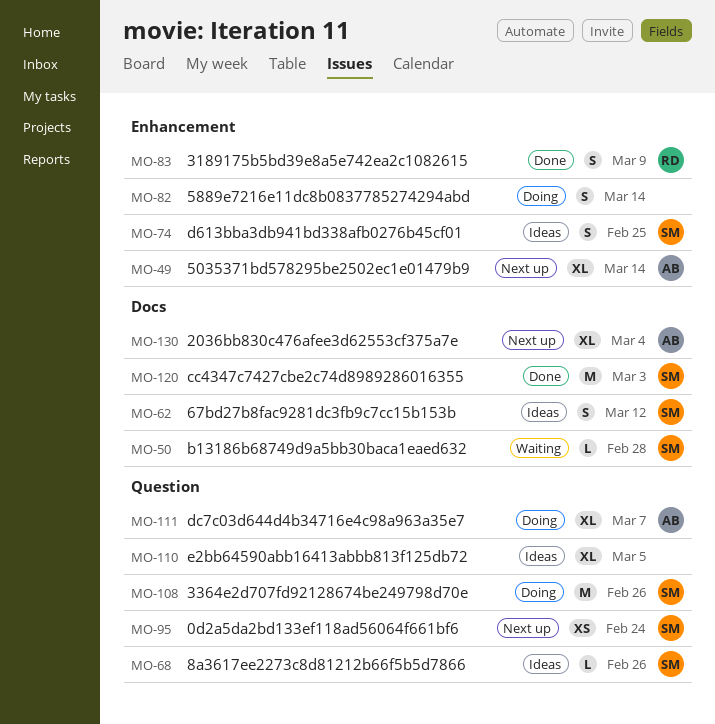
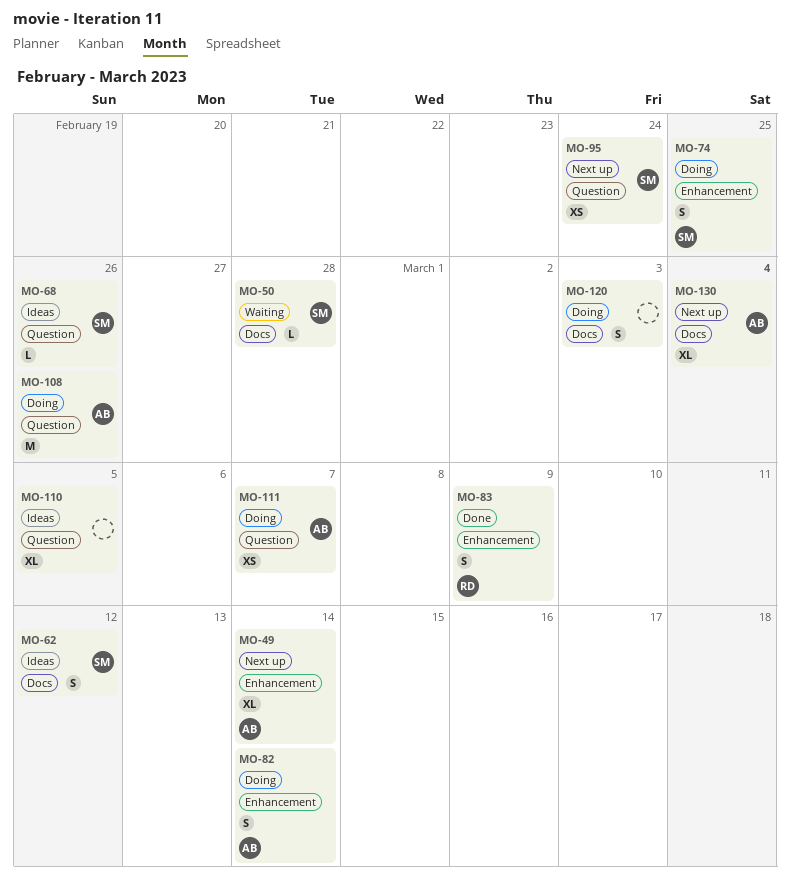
MO-74, status: Ideas -> Doing
MO-82, owner: none -> AB
MO-108, owner: SM -> AB
MO-111, estimate: XL -> XS
MO-120, status: Done -> Doing
MO-120, owner: SM -> none
MO-120, estimate: M -> S

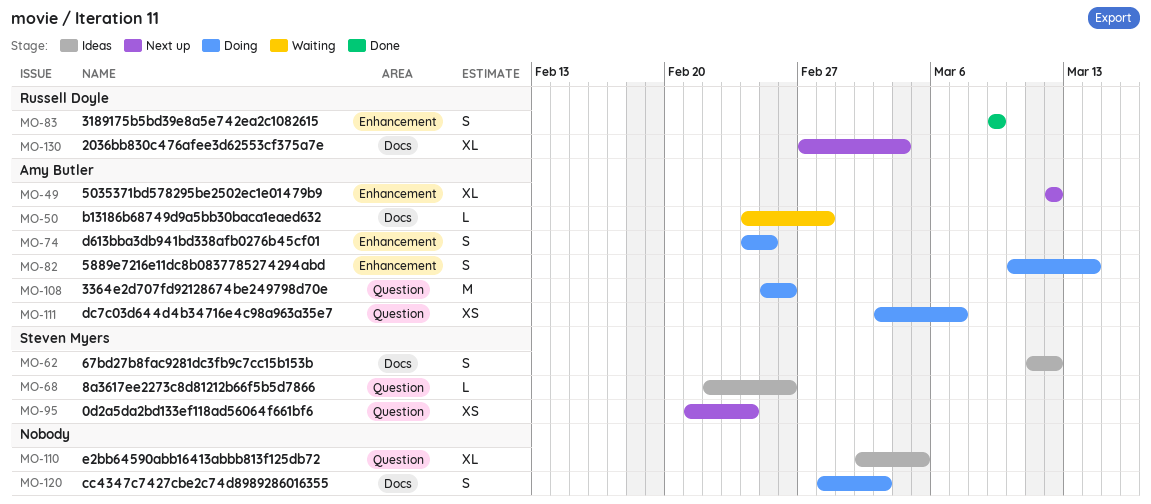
MO-49, due: Mar 14 -> Mar 12
MO-50, owner: Steven Myers -> Amy Butler
MO-74, owner: Steven Myers -> Amy Butler
MO-130, owner: Amy Butler -> Russell Doyle

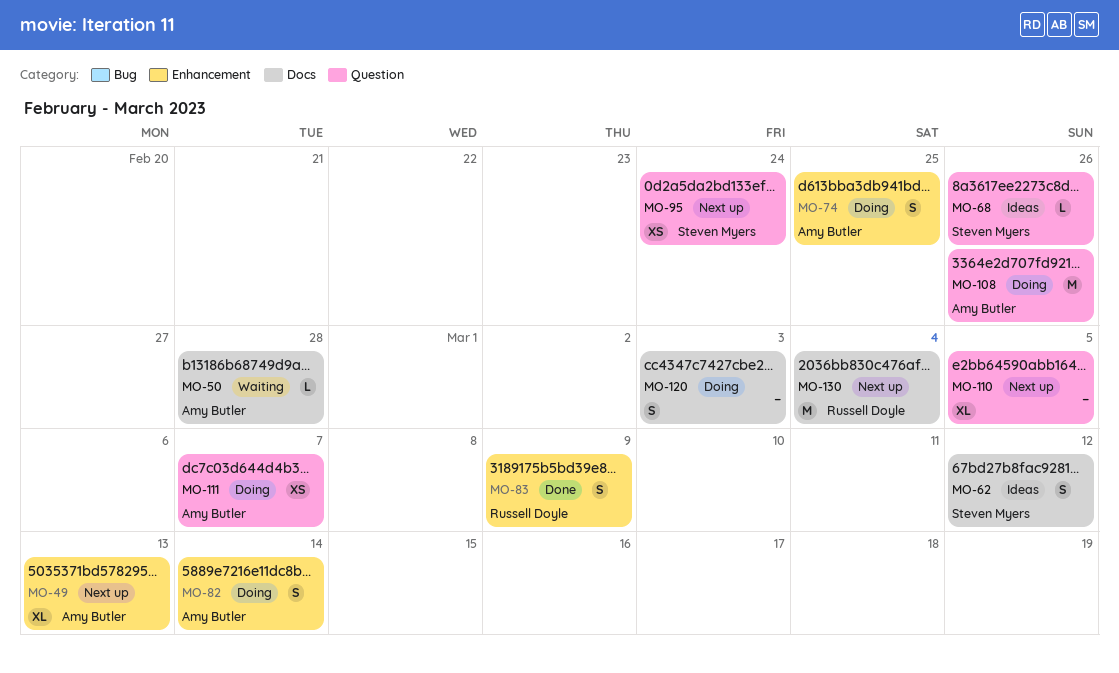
MO-49, due: Mar 12 -> Mar 13
MO-110, status: Ideas -> Next up
MO-130, estimate: XL -> M

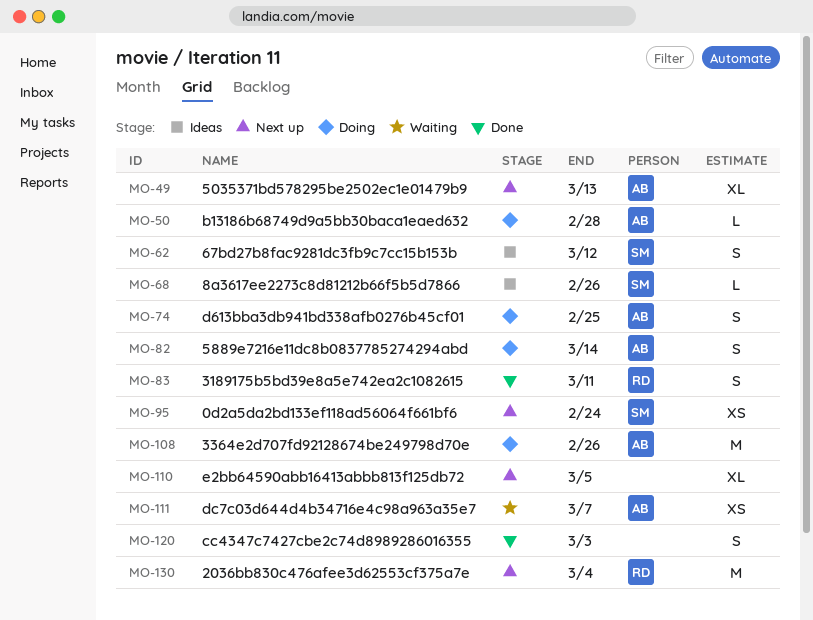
MO-50, status: Waiting -> Doing
MO-83, due: Mar 9 -> Mar 11
MO-111, status: Doing -> Waiting
MO-120, status: Doing -> Done

